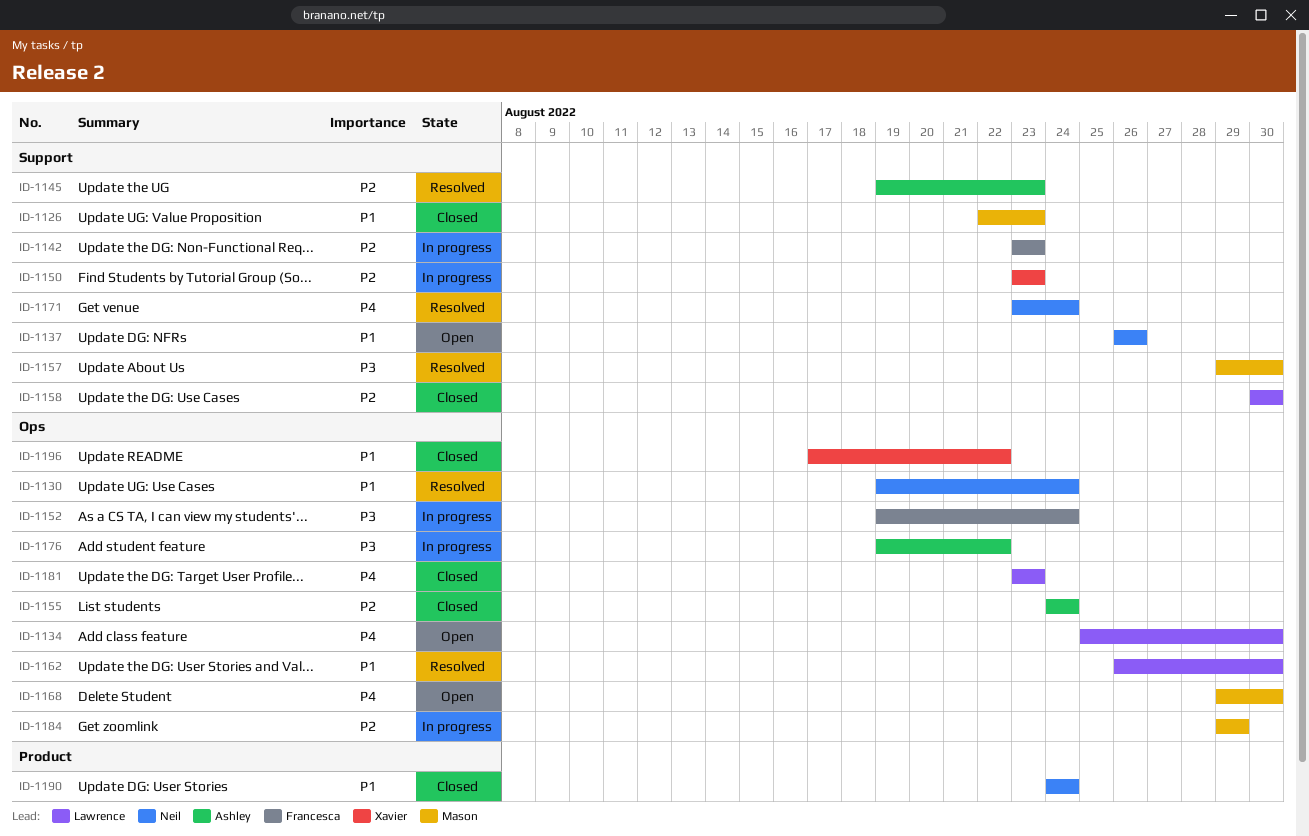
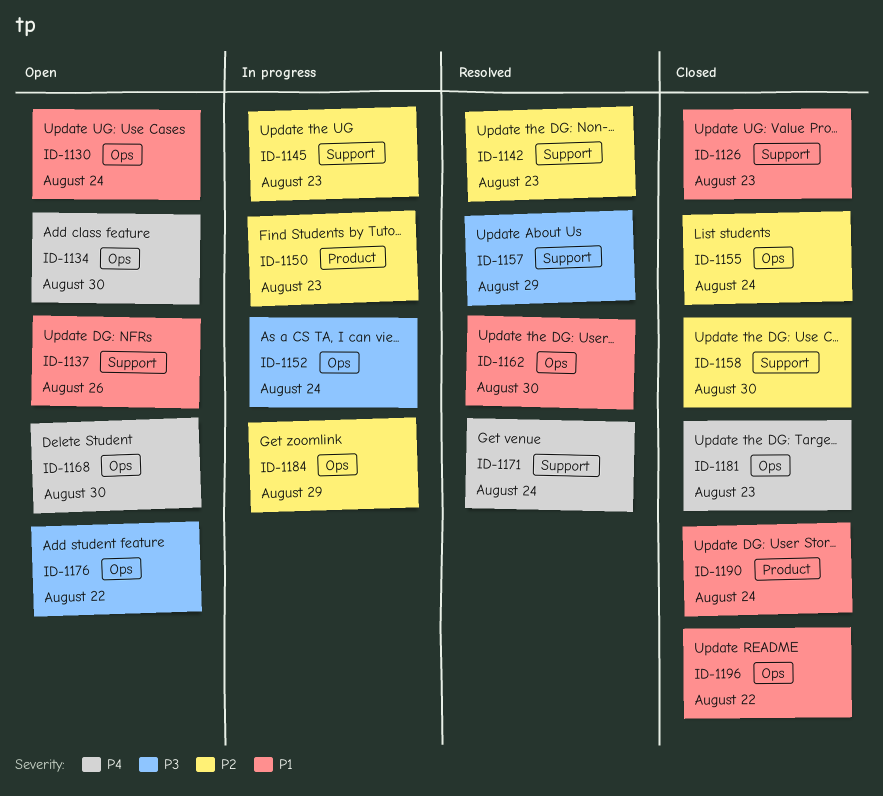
ID-1130, status: Resolved -> Open
ID-1142, status: In progress -> Resolved
ID-1145, status: Resolved -> In progress
ID-1150, label: Support -> Product
ID-1157, due: Aug 30 -> Aug 29
ID-1176, status: In progress -> Open

